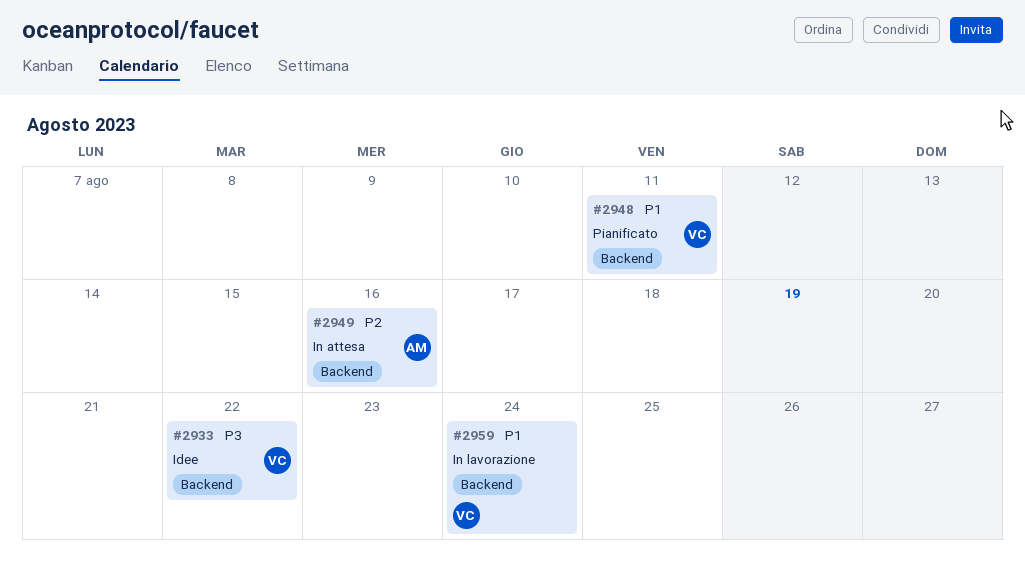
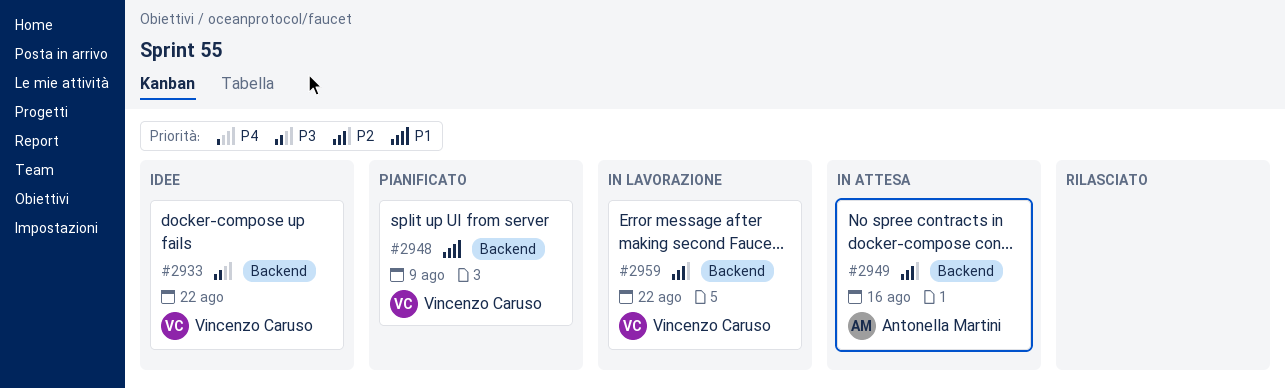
#2948, due: Aug 11 -> Aug 9
#2959, priority: P1 -> P2
#2959, due: Aug 24 -> Aug 22

